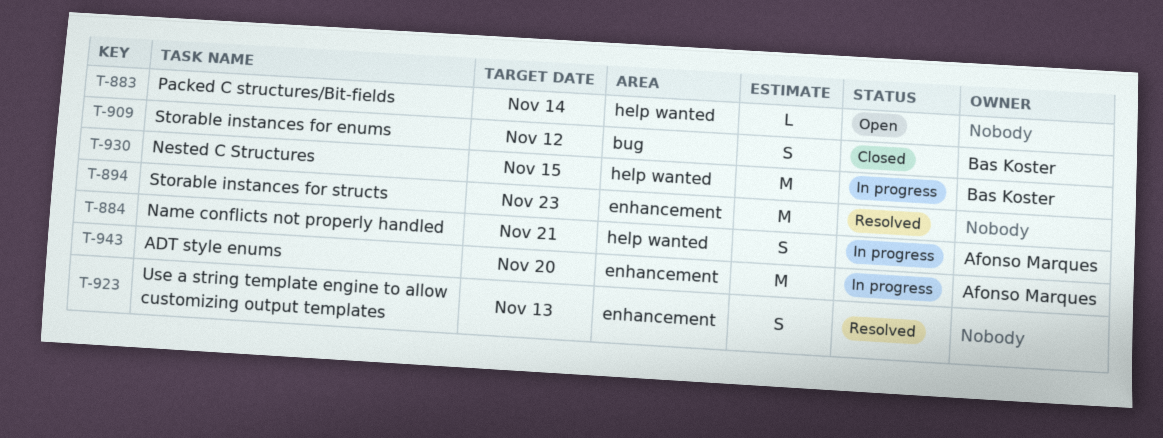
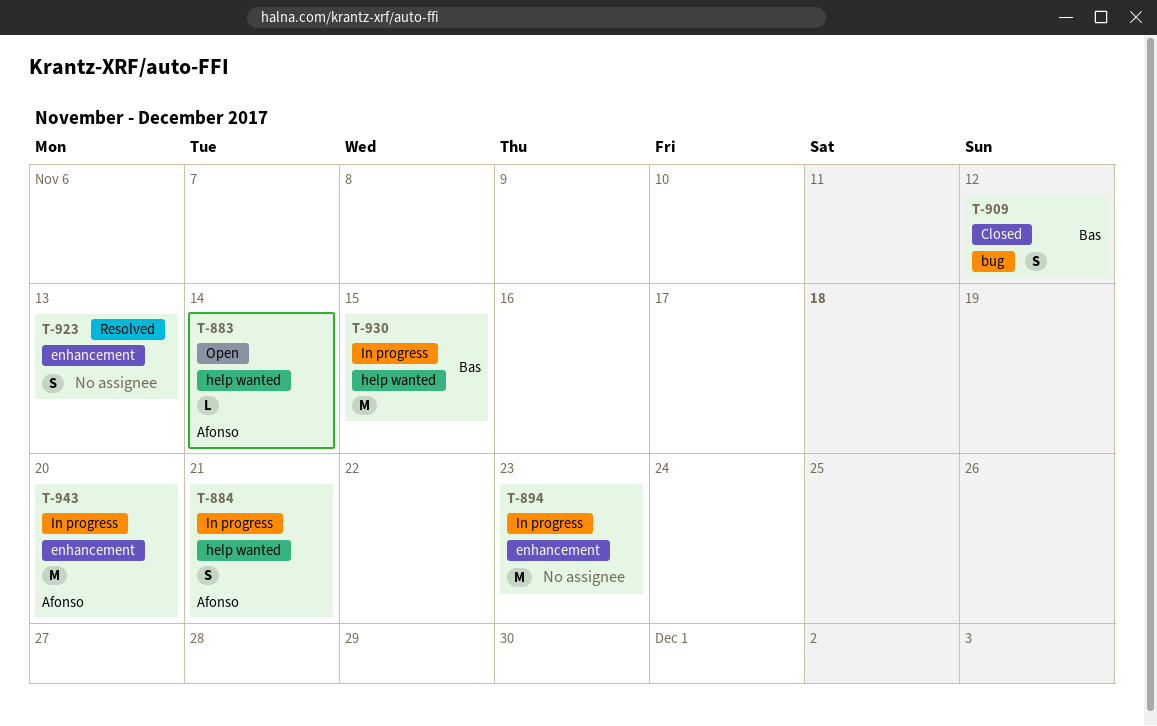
T-883, owner: none -> Afonso Marques
T-894, status: Resolved -> In progress

